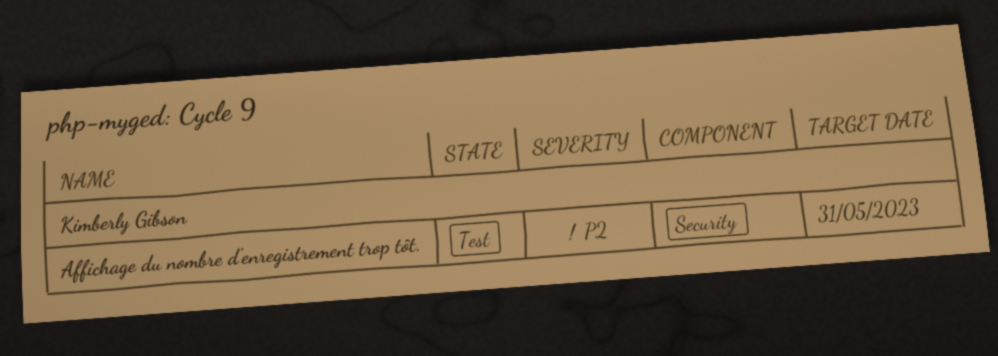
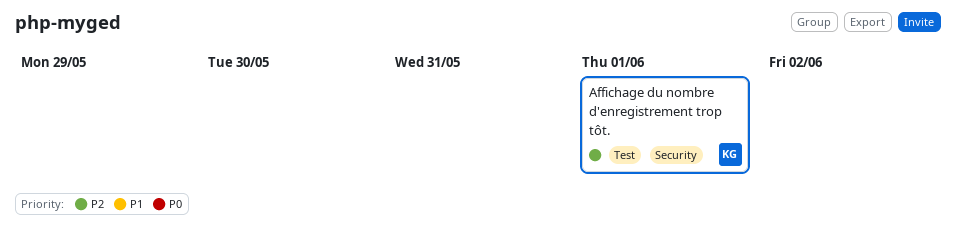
Affichage du nombre d'enregistrement trop tôt., due: May 31 -> Jun 1

